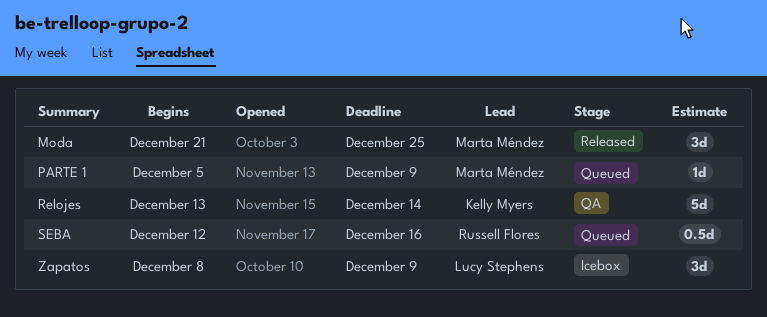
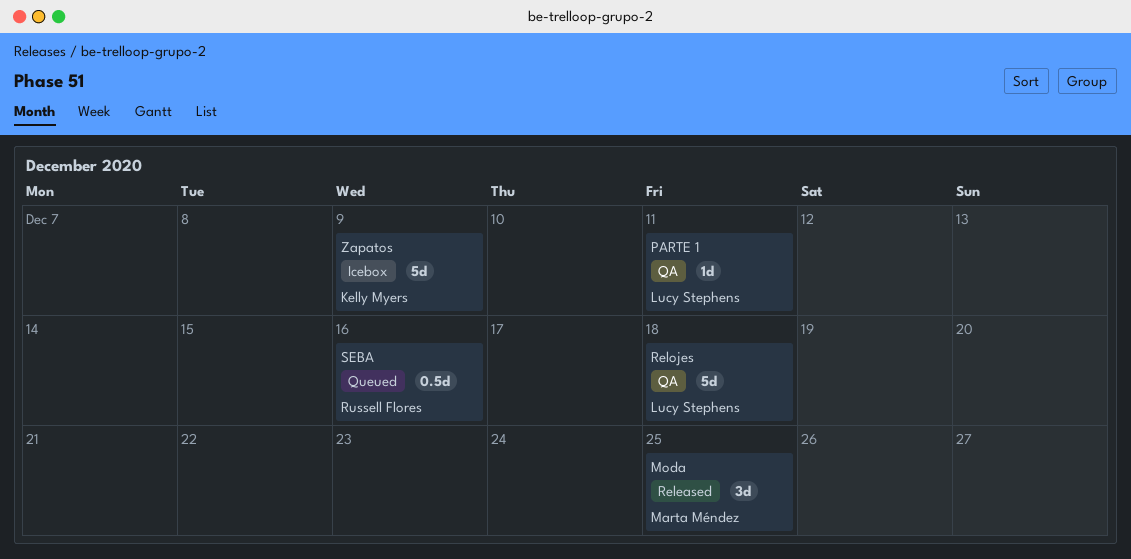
PARTE 1, status: Queued -> QA
PARTE 1, owner: Marta Méndez -> Lucy Stephens
PARTE 1, due: Dec 9 -> Dec 11
Relojes, owner: Kelly Myers -> Lucy Stephens
Relojes, due: Dec 14 -> Dec 18
Zapatos, owner: Lucy Stephens -> Kelly Myers
Zapatos, estimate: 3d -> 5d

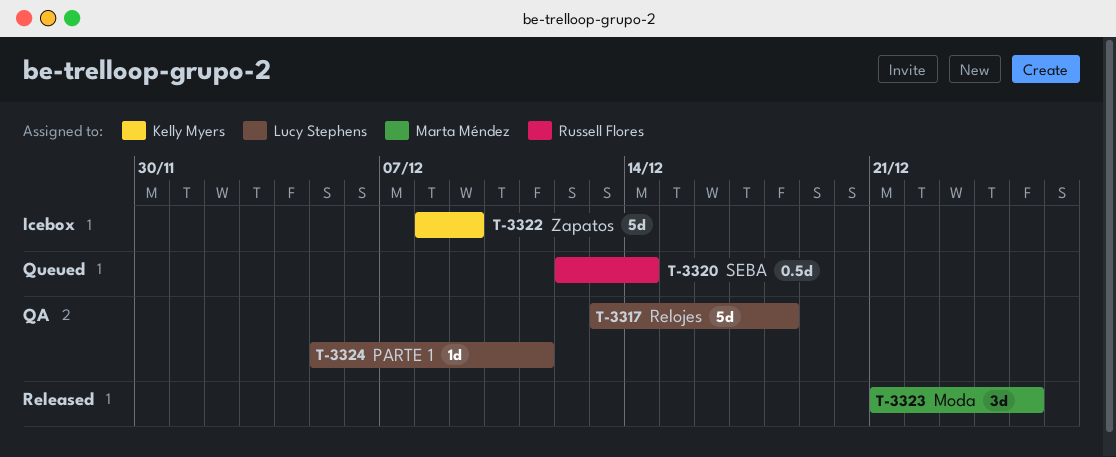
SEBA, due: Dec 16 -> Dec 14

